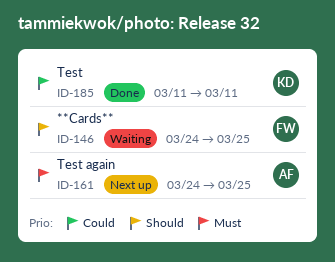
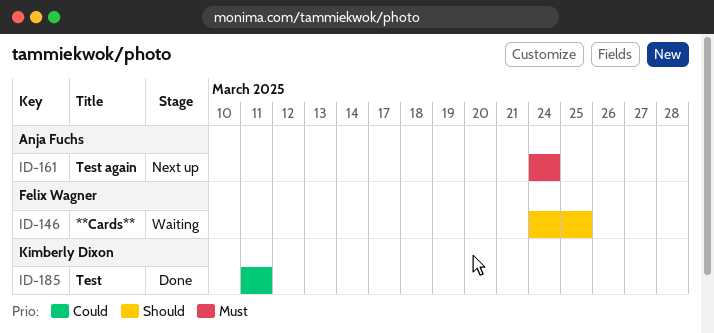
ID-161, due: Mar 25 -> Mar 24

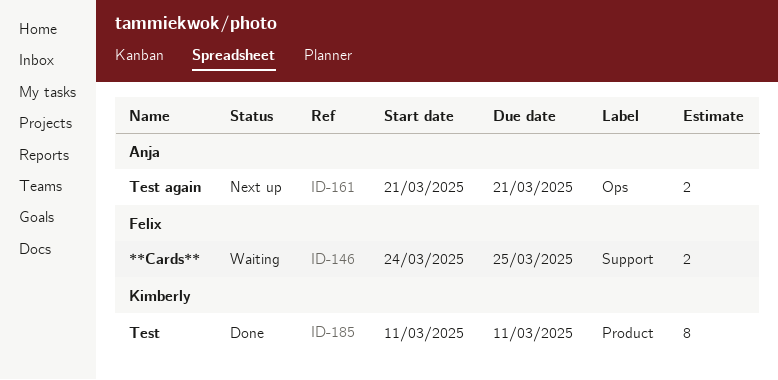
ID-161, start: Mar 24 -> Mar 21
ID-161, due: Mar 24 -> Mar 21

